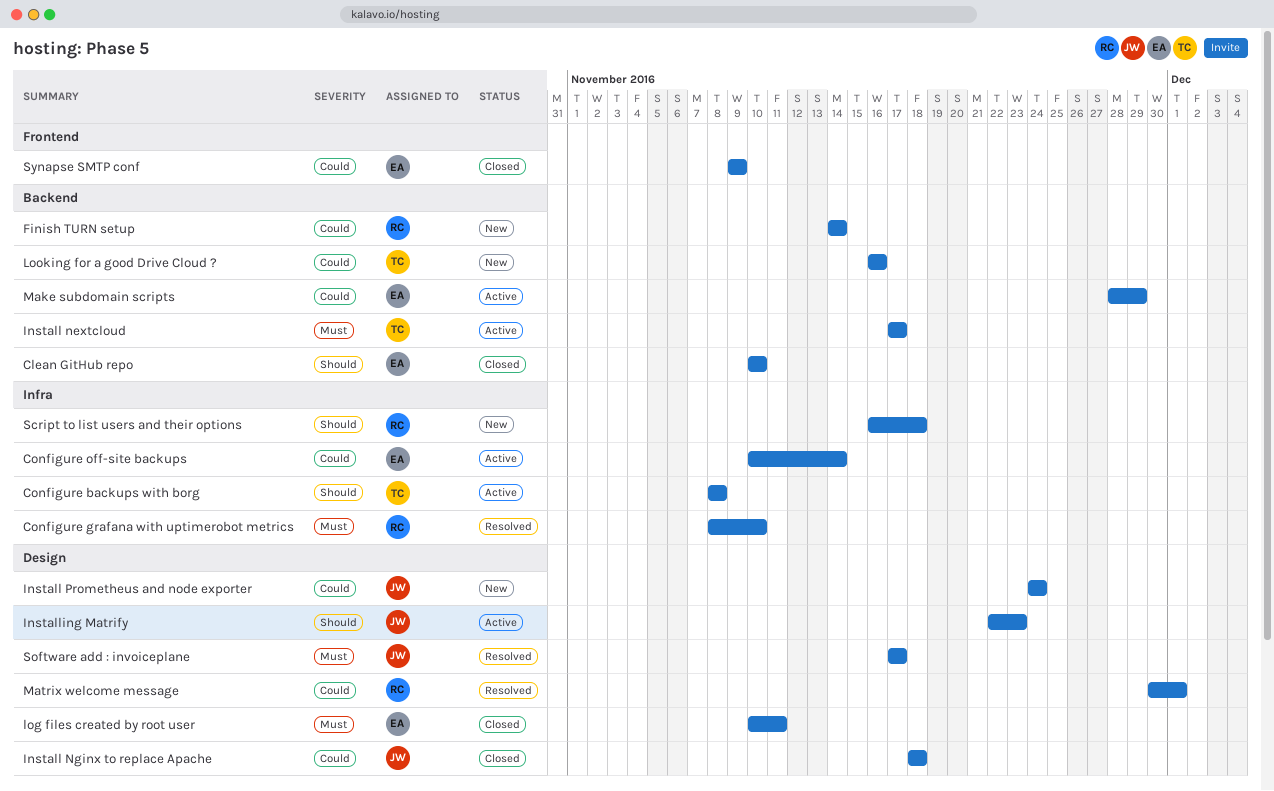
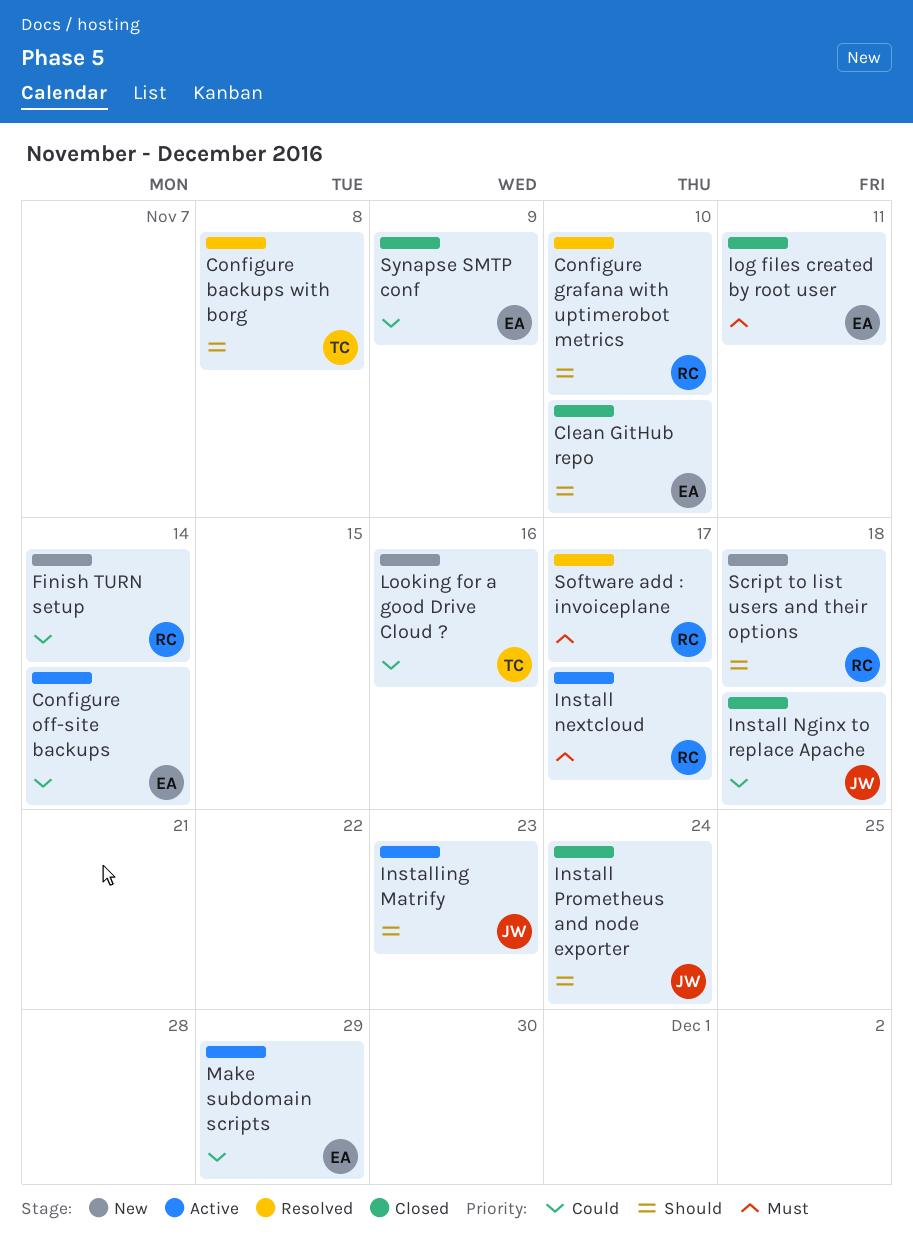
Configure backups with borg, status: Active -> Resolved
Configure grafana with uptimerobot metrics, priority: Must -> Should
Install nextcloud, owner: TC -> RC
Install Prometheus and node exporter, status: New -> Closed
Install Prometheus and node exporter, priority: Could -> Should
Matrix welcome message: present -> none
Software add : invoiceplane, owner: JW -> RC

